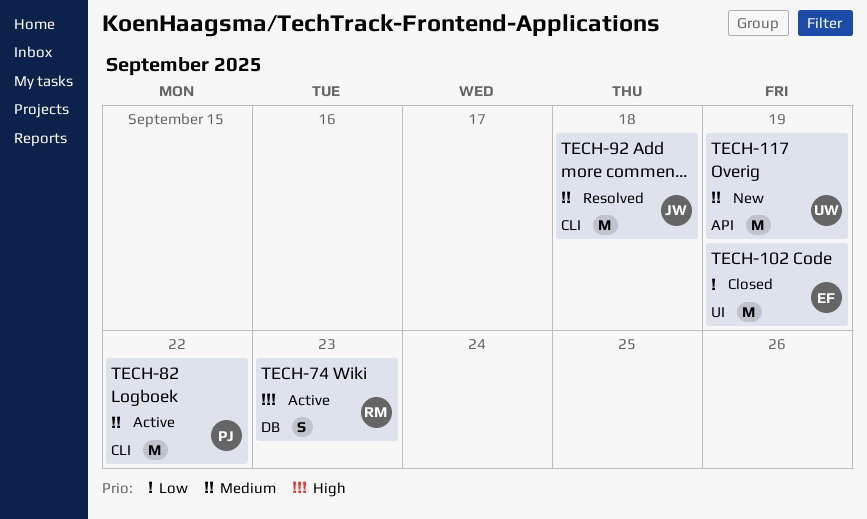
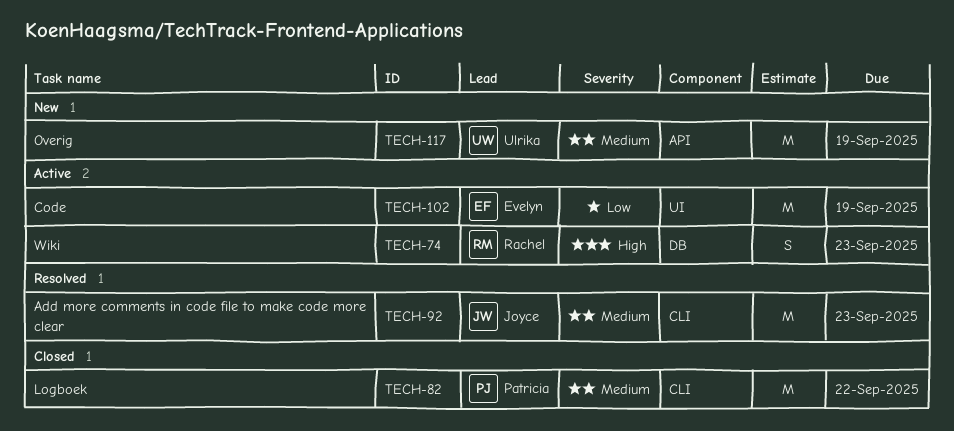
TECH-82, status: Active -> Closed
TECH-92, due: Sep 18 -> Sep 23
TECH-102, status: Closed -> Active

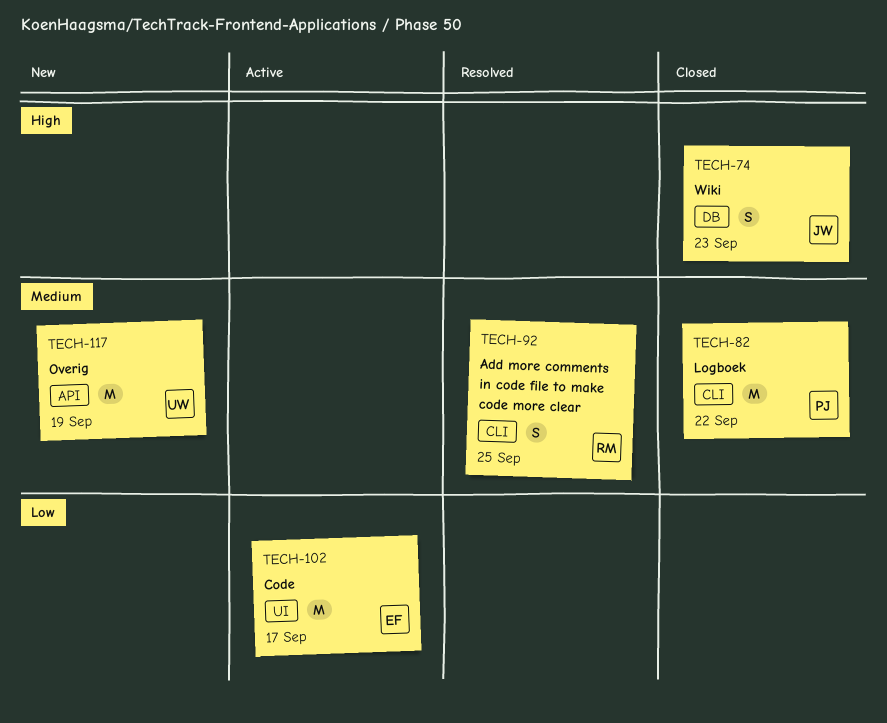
TECH-74, status: Active -> Closed
TECH-74, owner: Rachel -> Joyce
TECH-92, owner: Joyce -> Rachel
TECH-92, estimate: M -> S
TECH-92, due: Sep 23 -> Sep 25
TECH-102, due: Sep 19 -> Sep 17

